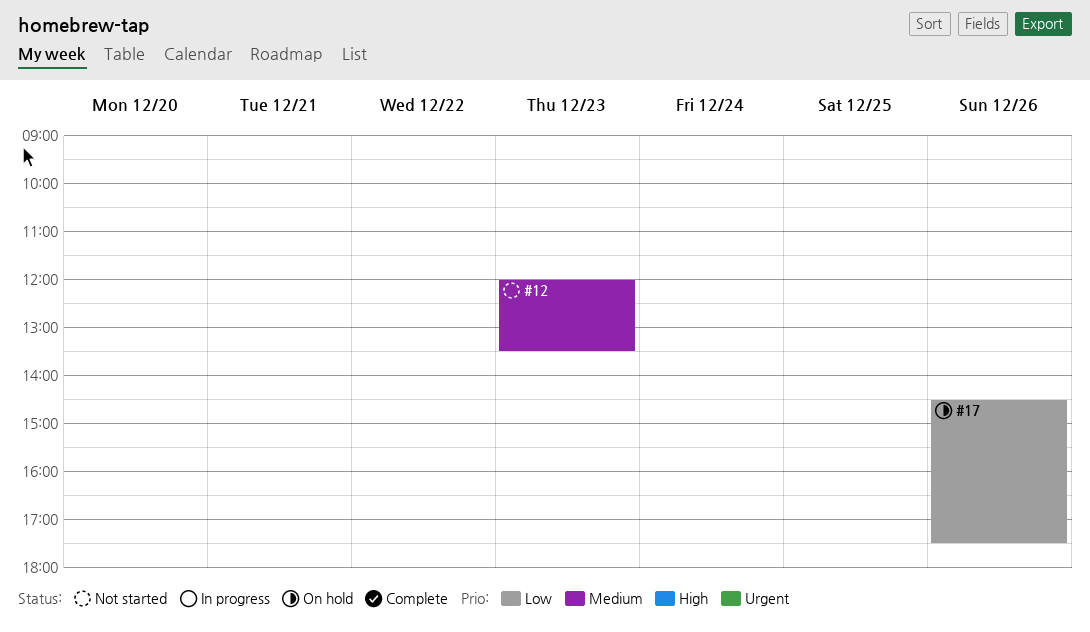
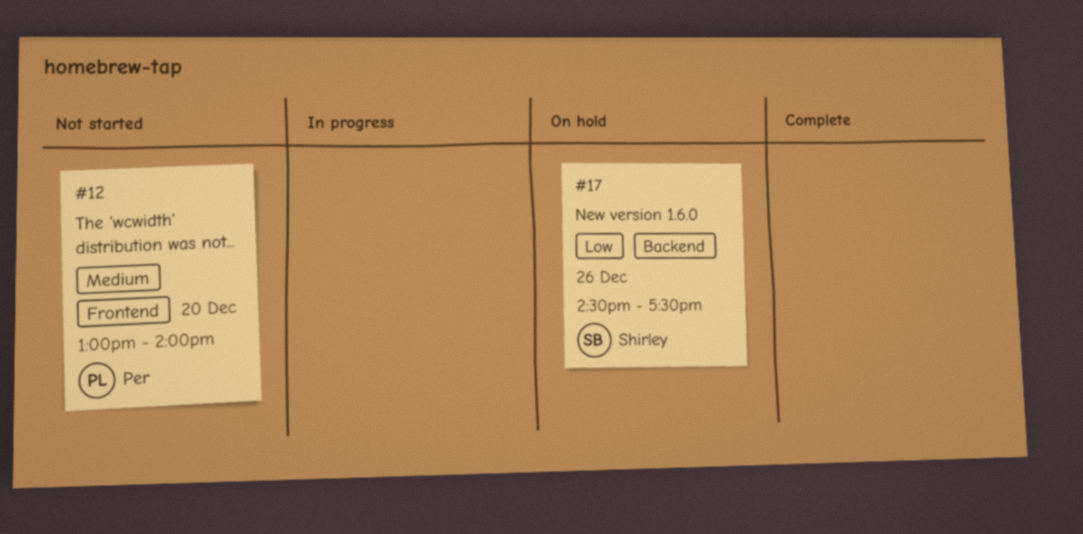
#12, day: Dec 23 -> Dec 20
#12, begins: 12:00 -> 13:00
#12, ends: 13:30 -> 14:00

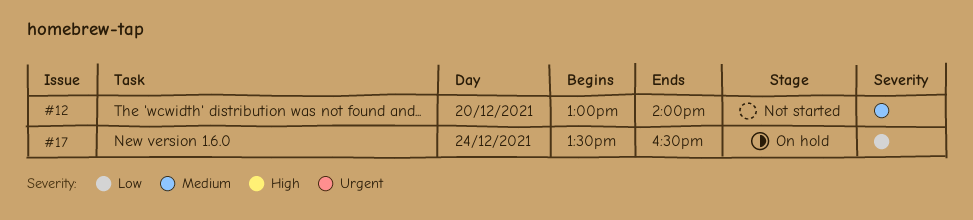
#17, day: Dec 26 -> Dec 24
#17, begins: 14:30 -> 13:30
#17, ends: 17:30 -> 16:30

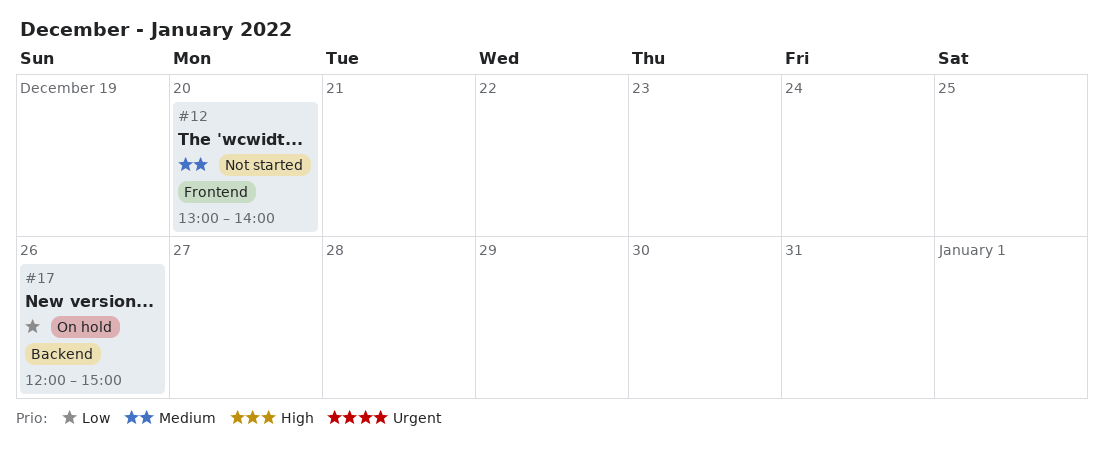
#17, day: Dec 24 -> Dec 26
#17, begins: 13:30 -> 12:00
#17, ends: 16:30 -> 15:00

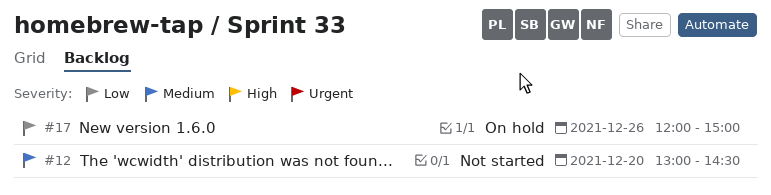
#12, ends: 14:00 -> 14:30

